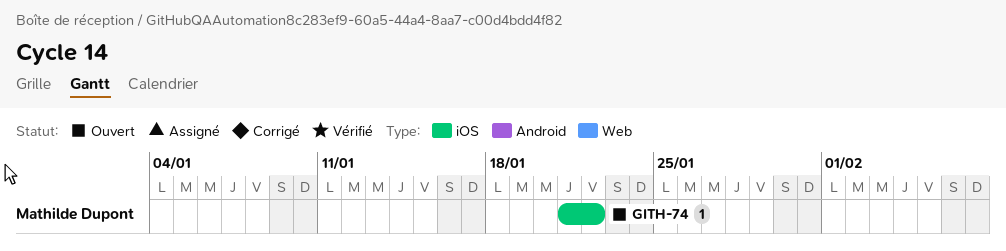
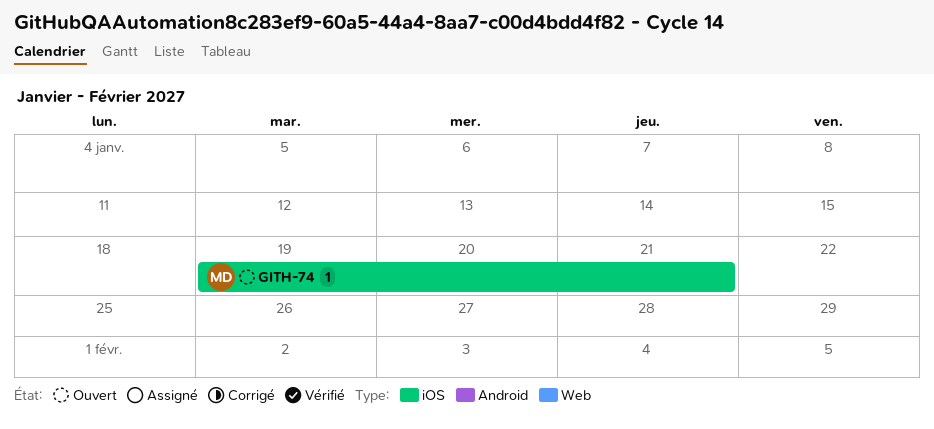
GITH-74, start: Jan 21 -> Jan 19
GITH-74, due: Jan 22 -> Jan 21

